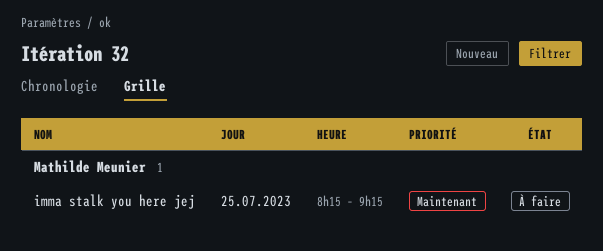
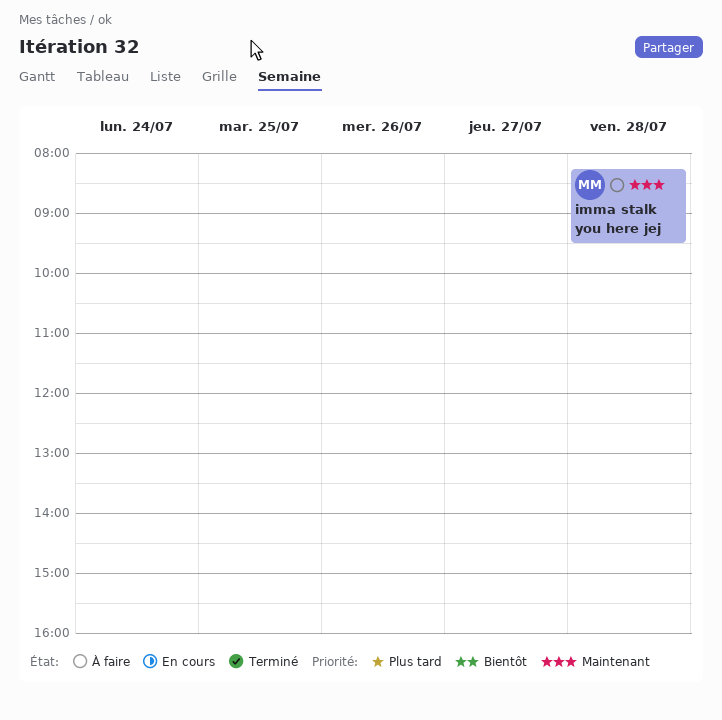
imma stalk you here jej, day: Jul 25 -> Jul 28
imma stalk you here jej, ends: 09:15 -> 09:30

